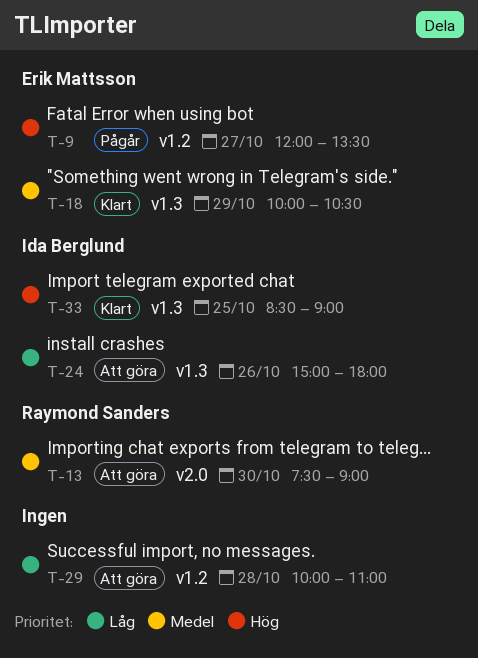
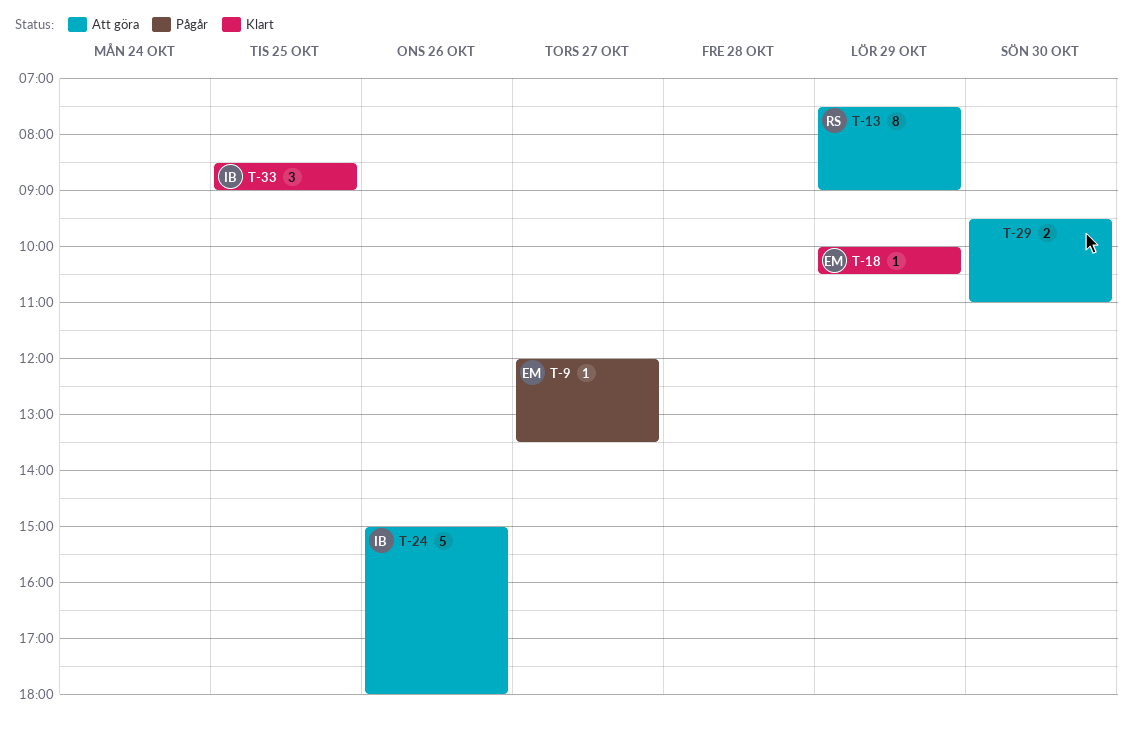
T-13, day: Oct 30 -> Oct 29
T-29, day: Oct 28 -> Oct 30
T-29, begins: 10:00 -> 09:30

